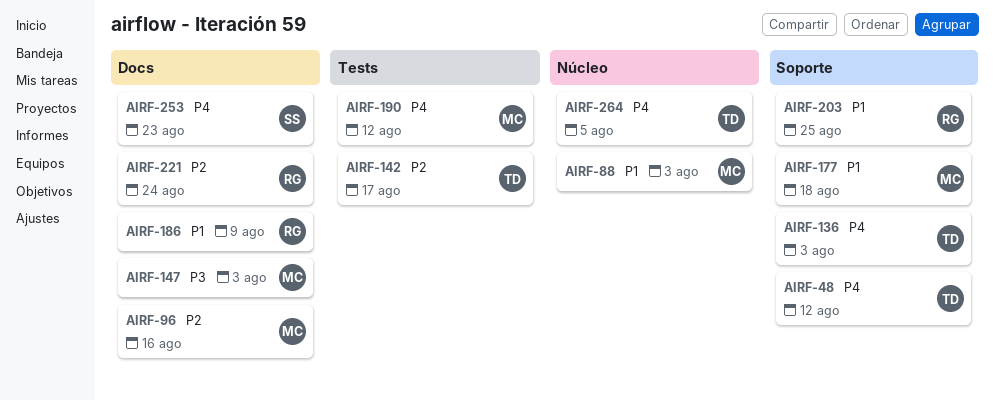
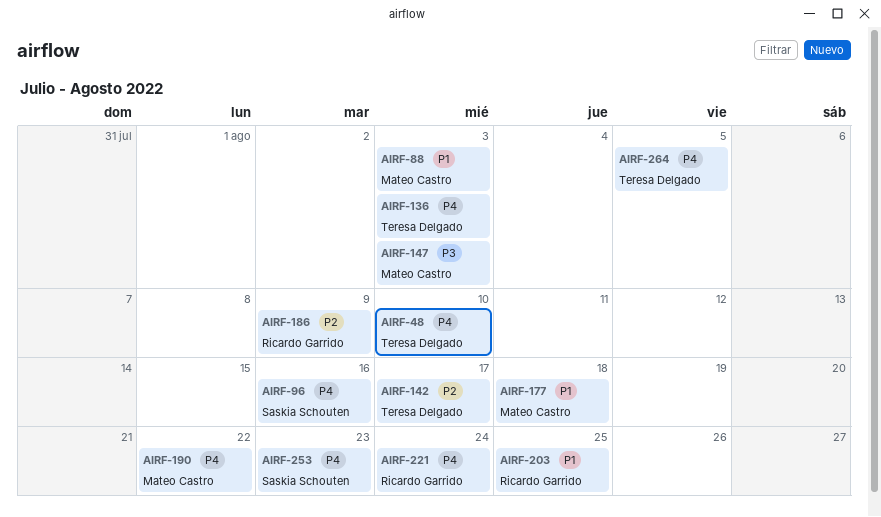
AIRF-48, due: Aug 12 -> Aug 10
AIRF-96, owner: Mateo Castro -> Saskia Schouten
AIRF-96, priority: P2 -> P4
AIRF-186, priority: P1 -> P2
AIRF-190, due: Aug 12 -> Aug 22
AIRF-221, priority: P2 -> P4

